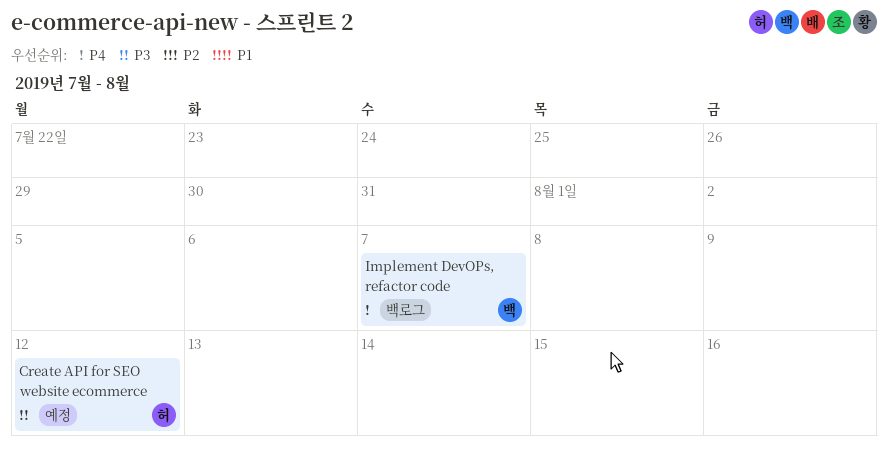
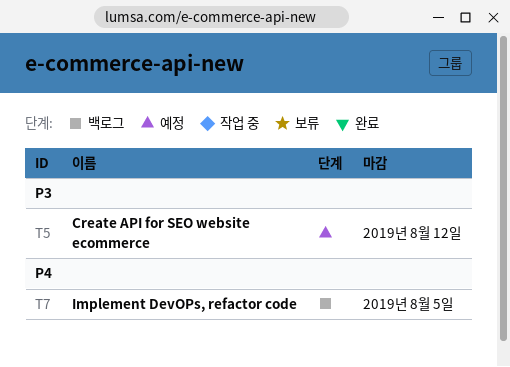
Implement DevOPs, refactor code, due: Aug 7 -> Aug 5

